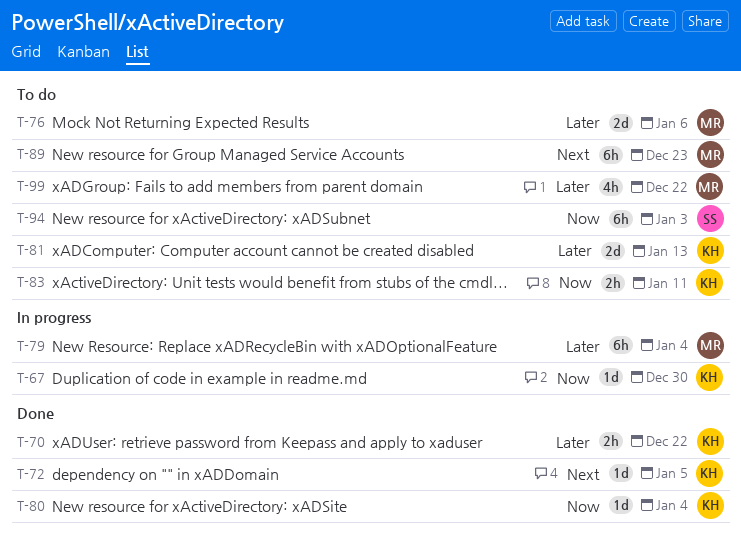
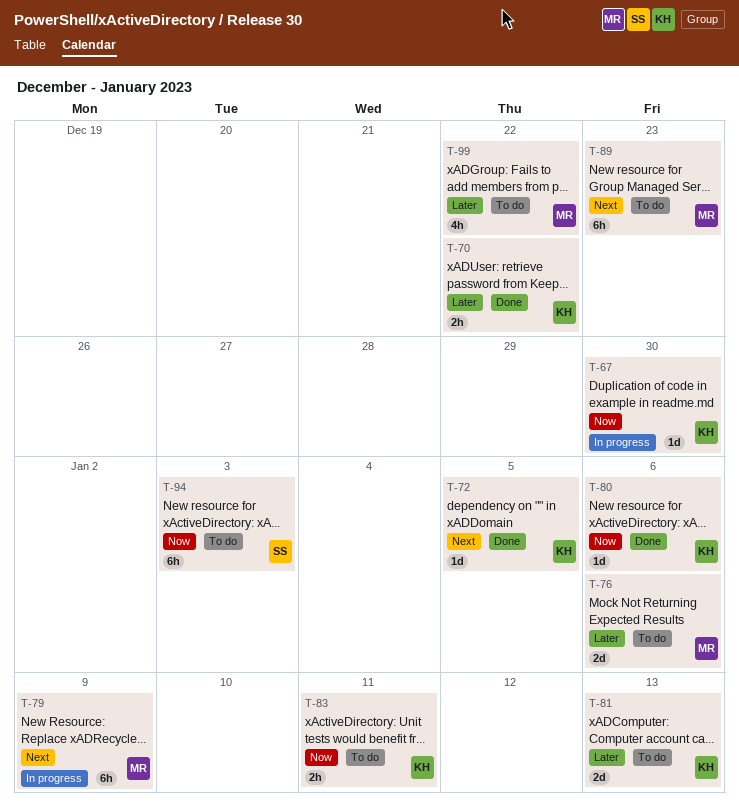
T-79, priority: Later -> Next
T-79, due: Jan 4 -> Jan 9
T-80, due: Jan 4 -> Jan 6

